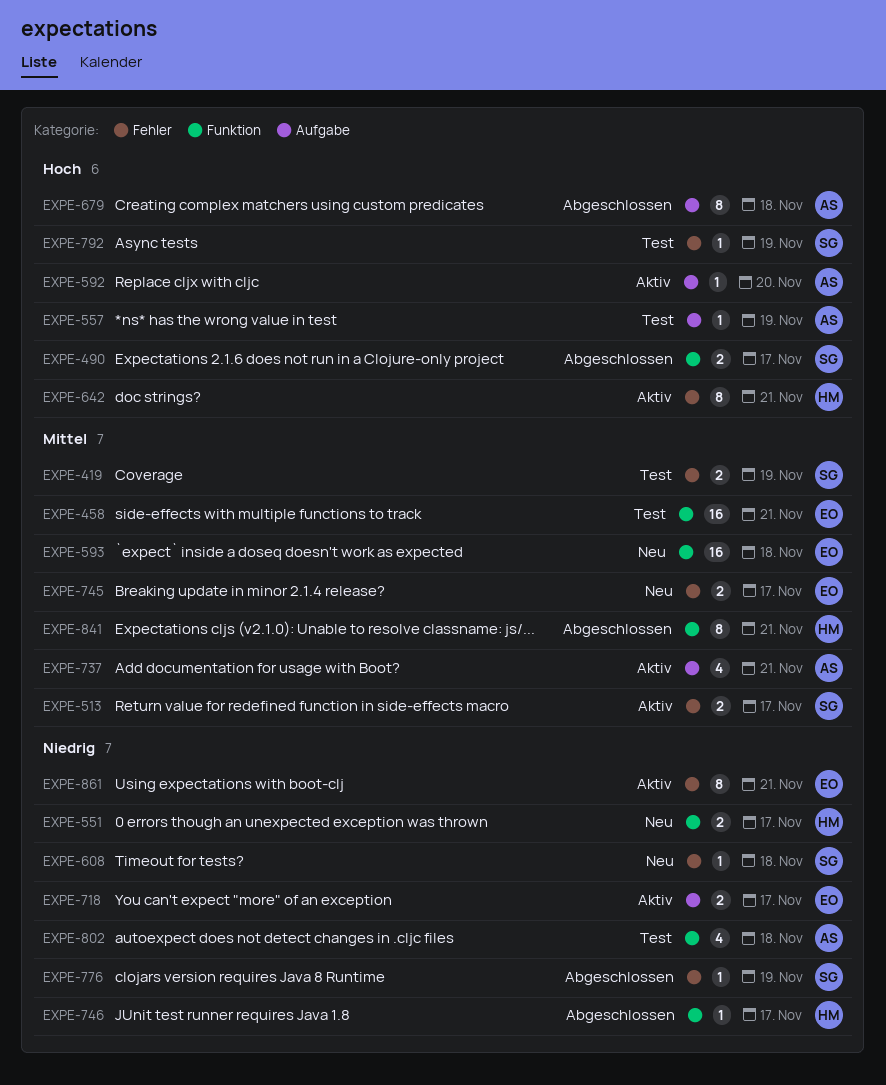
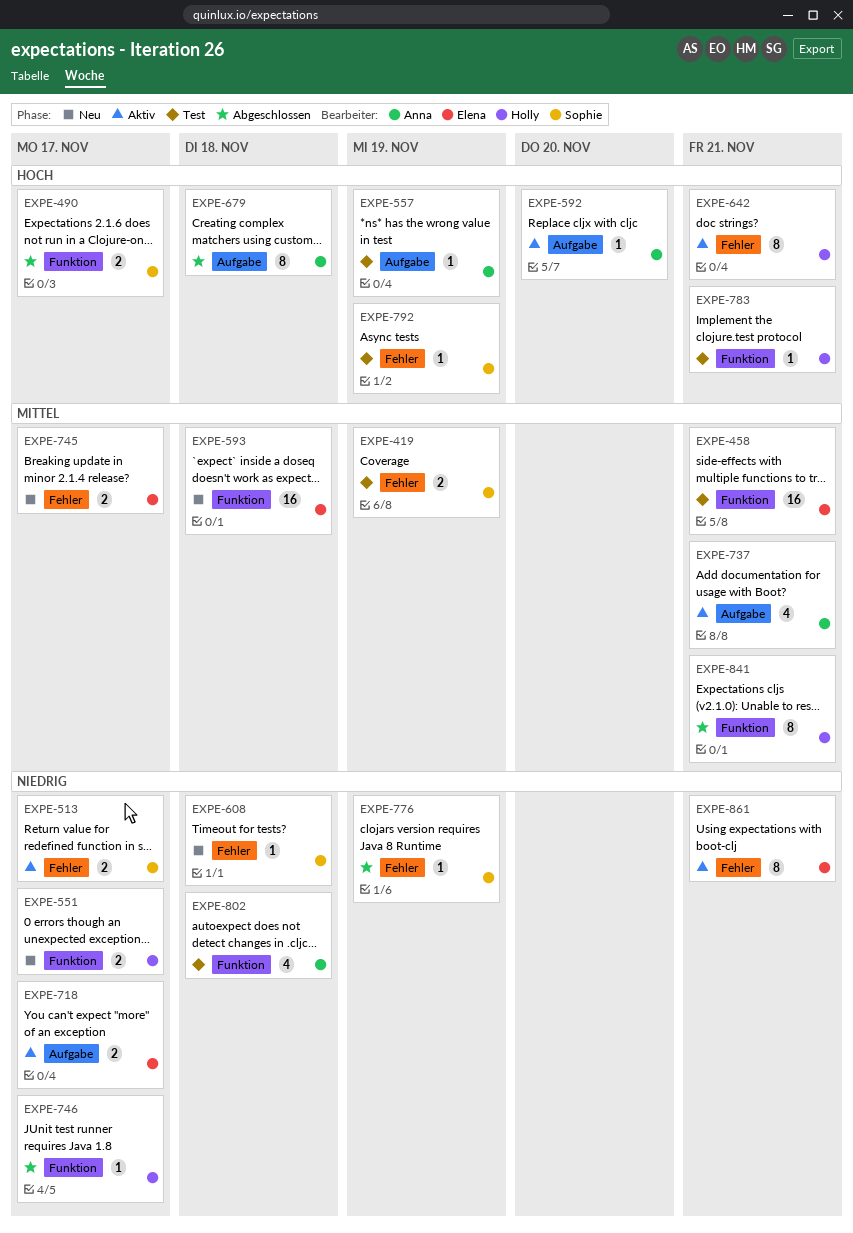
EXPE-513, priority: Mittel -> Niedrig
EXPE-783: none -> present

